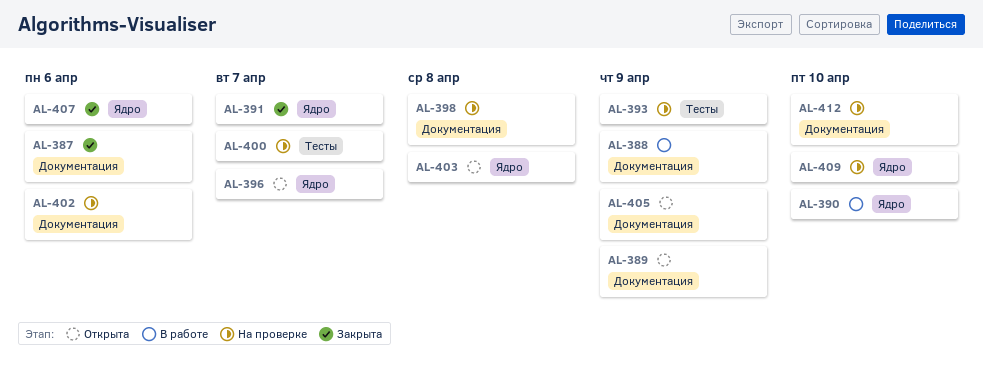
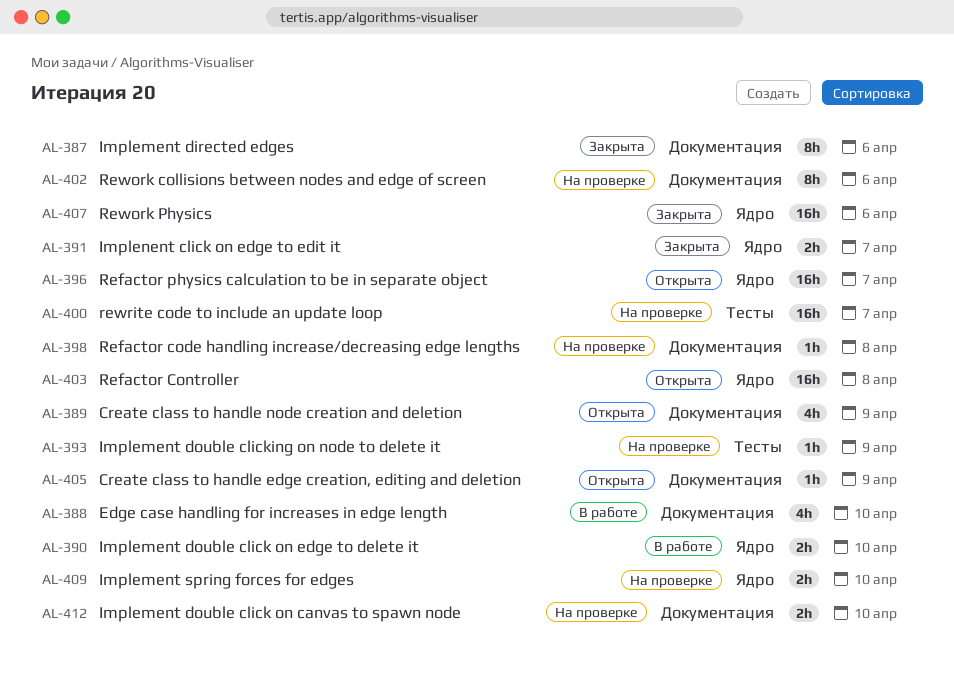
AL-388, due: Apr 9 -> Apr 10

